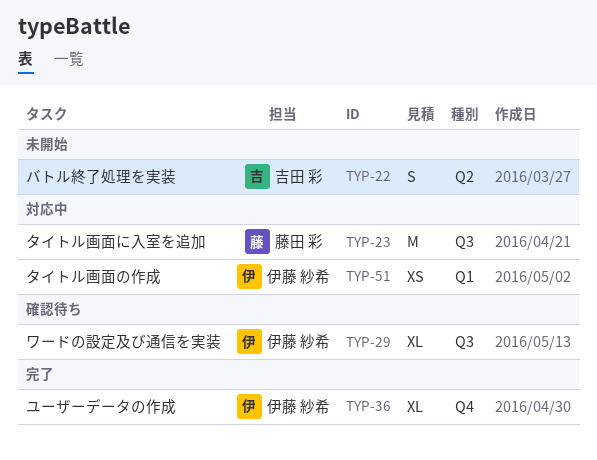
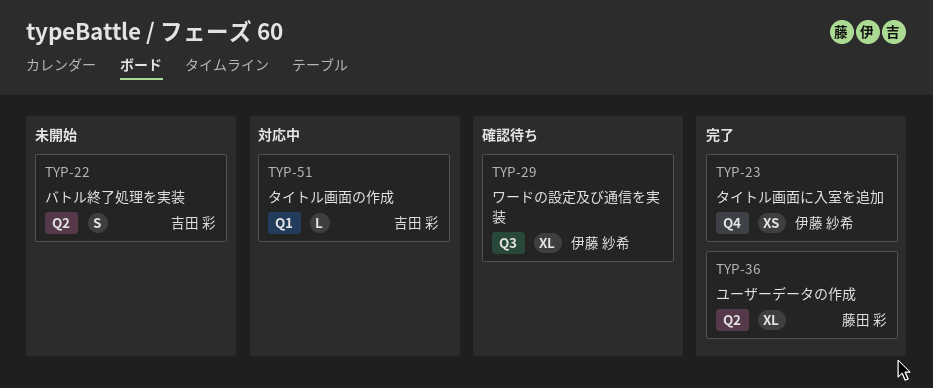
TYP-23, status: 対応中 -> 完了
TYP-23, owner: 藤田 彩 -> 伊藤 紗希
TYP-23, label: Q3 -> Q4
TYP-23, estimate: M -> XS
TYP-36, owner: 伊藤 紗希 -> 藤田 彩
TYP-36, label: Q4 -> Q2
TYP-51, owner: 伊藤 紗希 -> 吉田 彩
TYP-51, estimate: XS -> L

